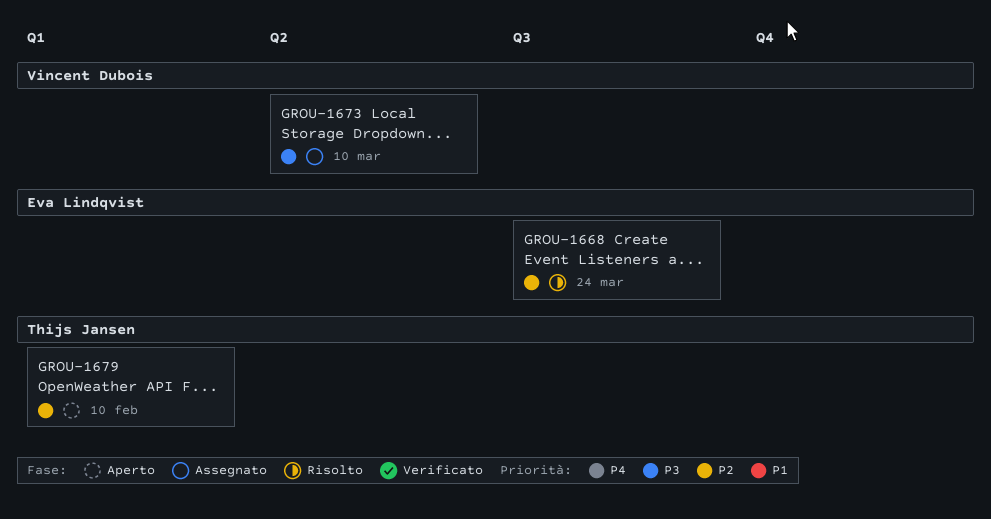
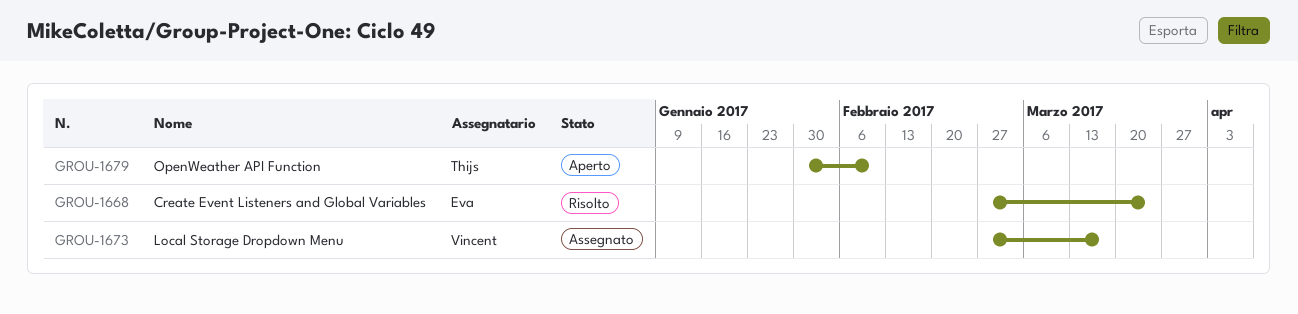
GROU-1673, due: Mar 10 -> Mar 17

